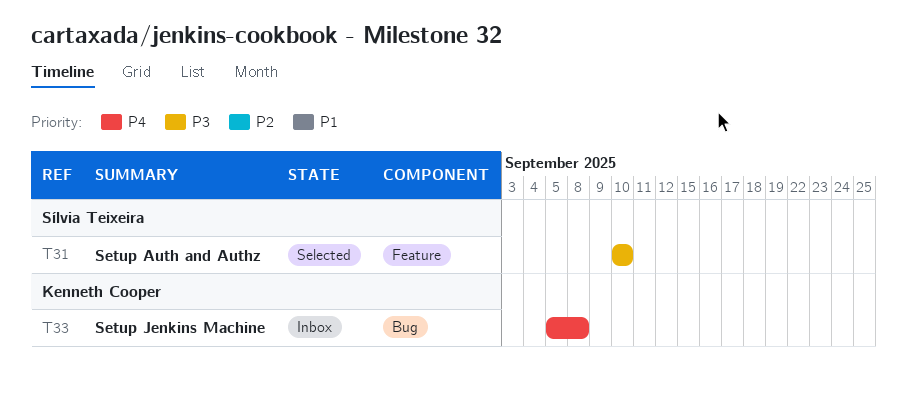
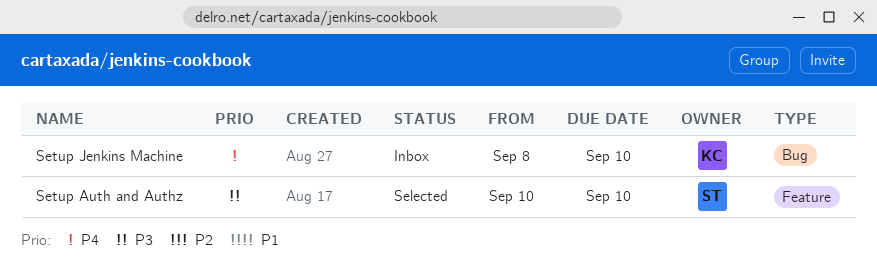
Setup Jenkins Machine, start: Sep 5 -> Sep 8
Setup Jenkins Machine, due: Sep 8 -> Sep 10

